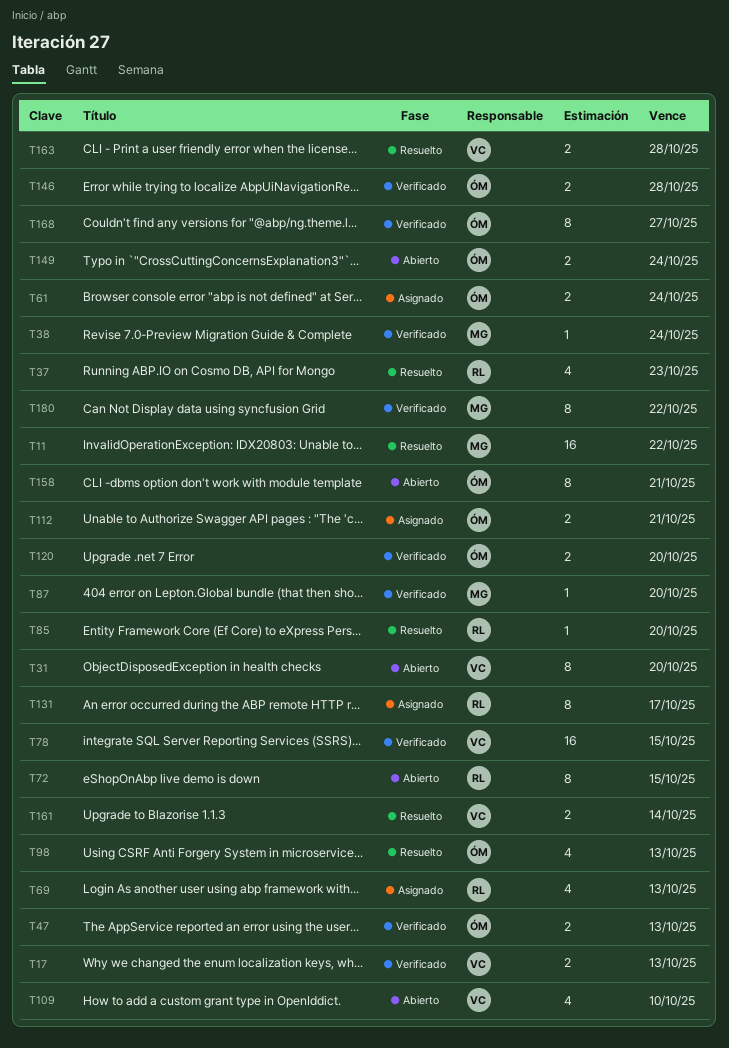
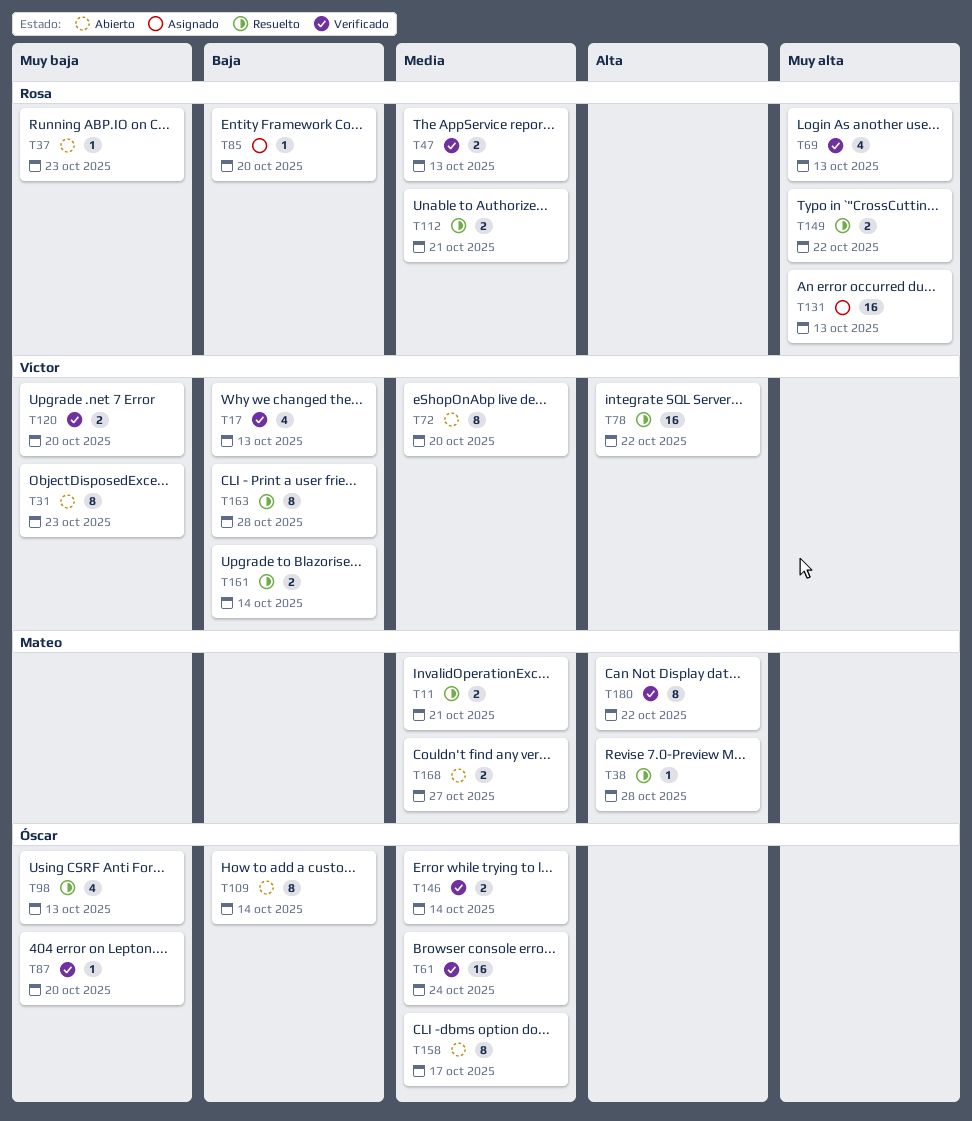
T11, estimate: 16 -> 2
T11, due: Oct 22 -> Oct 21
T17, estimate: 2 -> 4
T31, due: Oct 20 -> Oct 23
T37, status: Resuelto -> Abierto
T37, estimate: 4 -> 1
T38, status: Verificado -> Resuelto
T38, due: Oct 24 -> Oct 28
T47, owner: Óscar -> Rosa
T61, status: Asignado -> Verificado
T61, estimate: 2 -> 16
T69, status: Asignado -> Verificado
T72, owner: Rosa -> Víctor
T72, due: Oct 15 -> Oct 20
T78, status: Verificado -> Resuelto
T78, due: Oct 15 -> Oct 22
T85, status: Resuelto -> Asignado
T87, owner: Mateo -> Óscar
T109, owner: Víctor -> Óscar
T109, estimate: 4 -> 8
T109, due: Oct 10 -> Oct 14
T112, status: Asignado -> Resuelto
T112, owner: Óscar -> Rosa
T120, owner: Óscar -> Víctor
T131, estimate: 8 -> 16
T131, due: Oct 17 -> Oct 13
T146, due: Oct 28 -> Oct 14
T149, status: Abierto -> Resuelto
T149, owner: Óscar -> Rosa
T149, due: Oct 24 -> Oct 22
T158, due: Oct 21 -> Oct 17
T163, estimate: 2 -> 8
T168, status: Verificado -> Abierto
T168, owner: Óscar -> Mateo
T168, estimate: 8 -> 2

